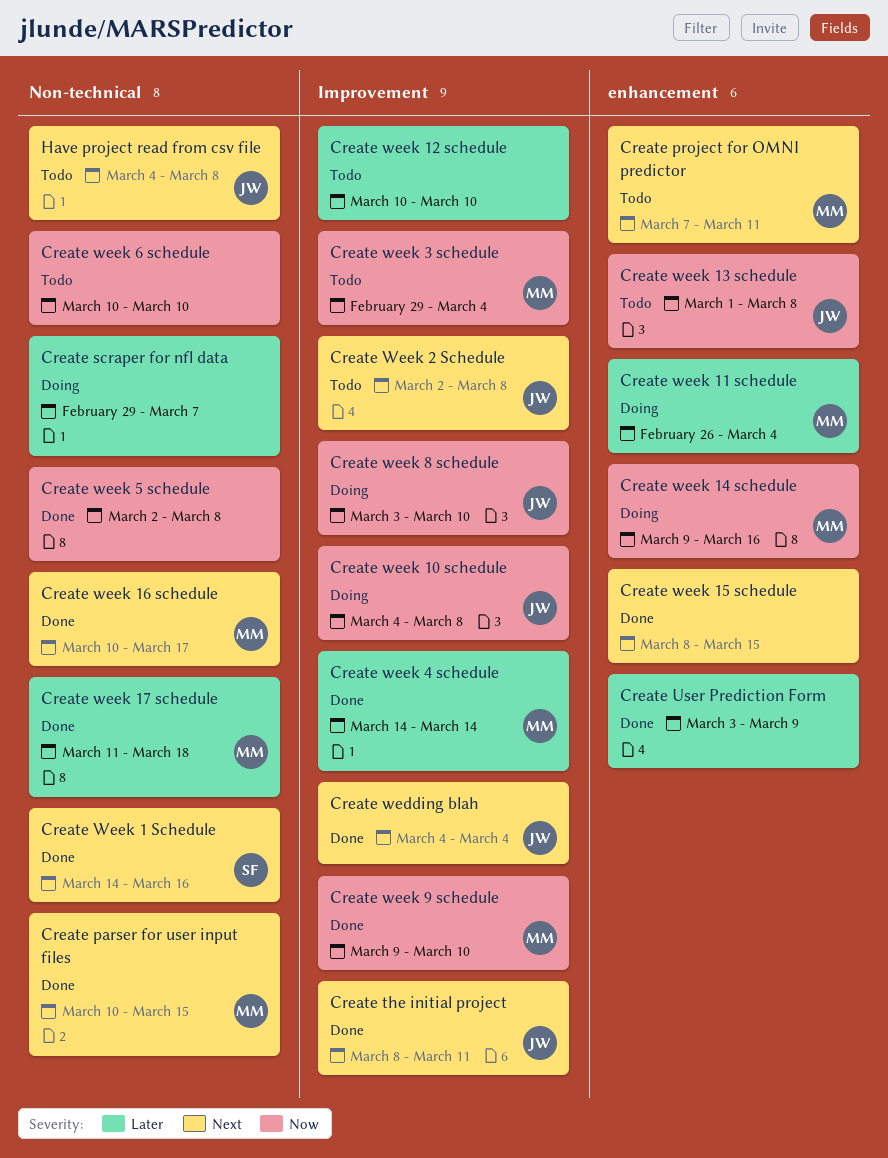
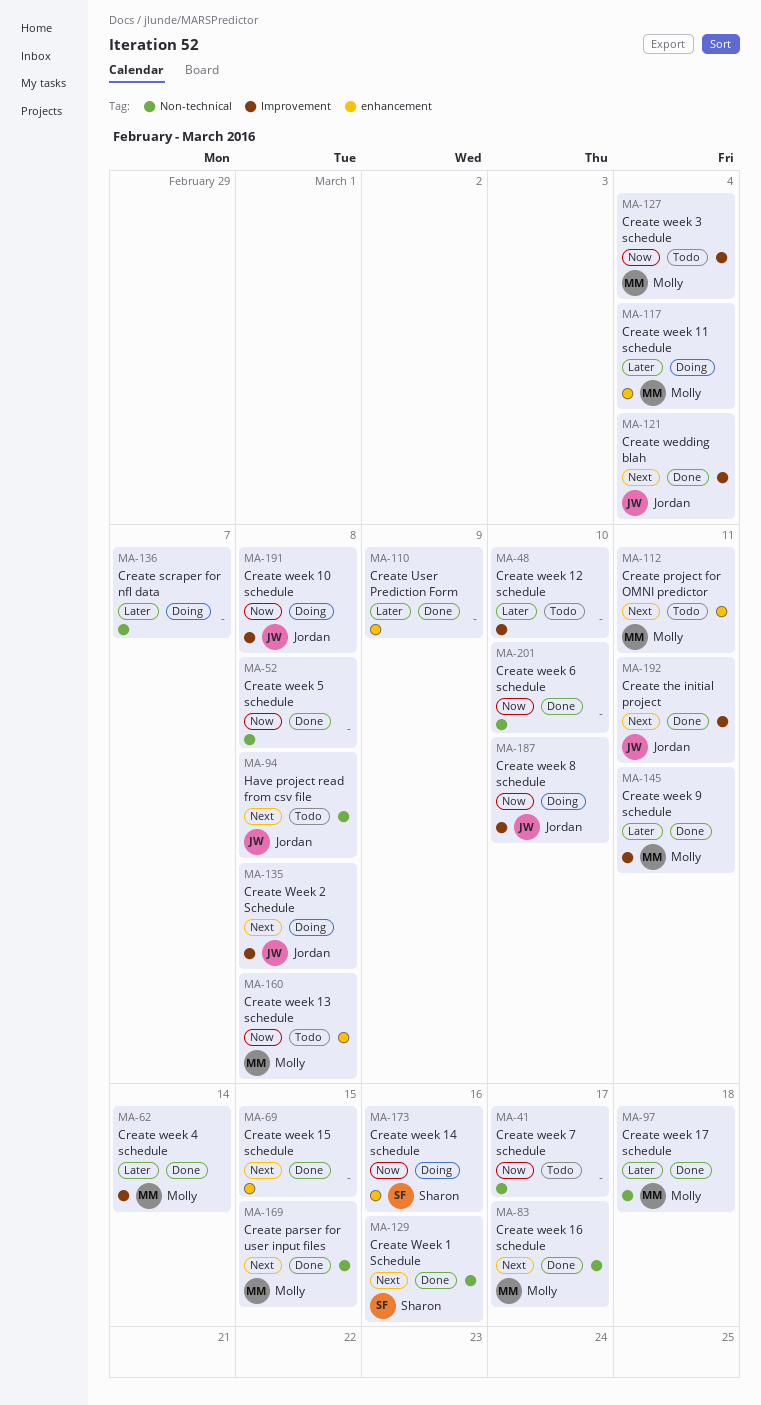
Create week 13 schedule, owner: Jordan -> Molly
Create week 14 schedule, owner: Molly -> Sharon
Create Week 2 Schedule, status: Todo -> Doing
Create week 6 schedule, status: Todo -> Done
Create week 7 schedule: none -> present
Create week 9 schedule, priority: Now -> Later
Create week 9 schedule, due: Mar 10 -> Mar 11

